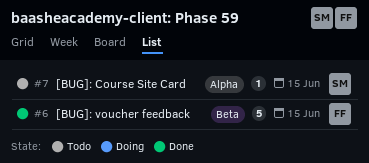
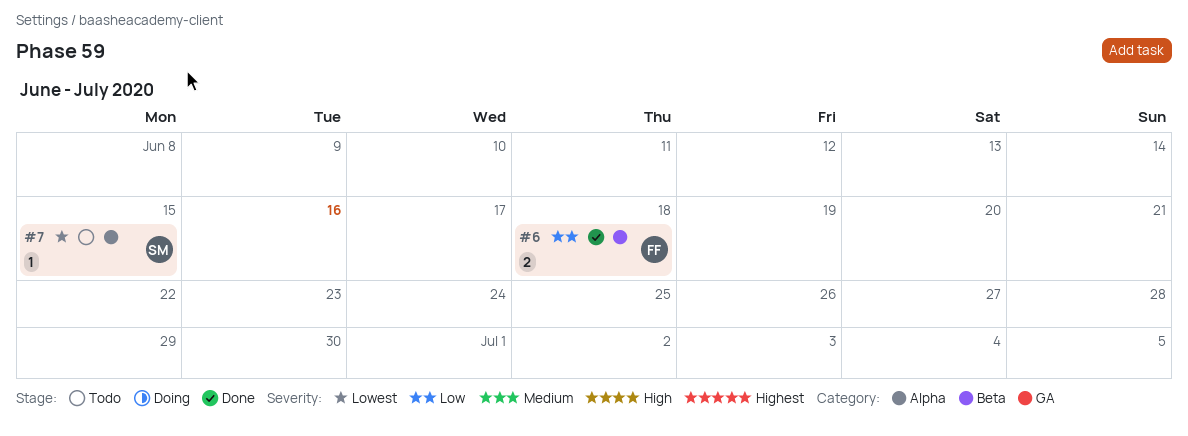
#6, estimate: 5 -> 2
#6, due: Jun 15 -> Jun 18

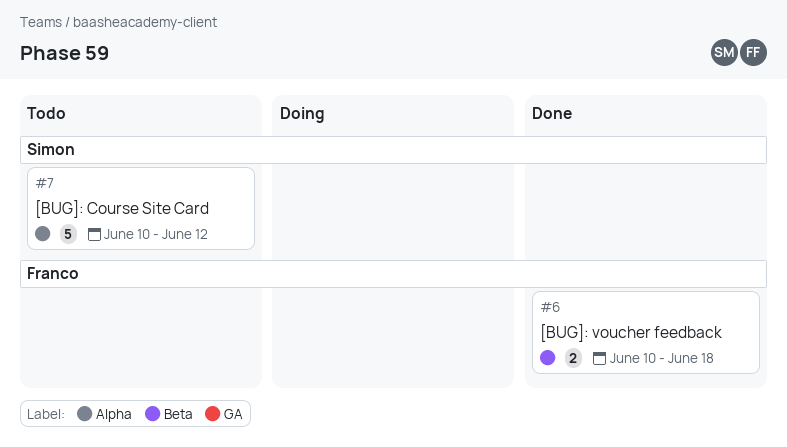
#7, estimate: 1 -> 5
#7, due: Jun 15 -> Jun 12

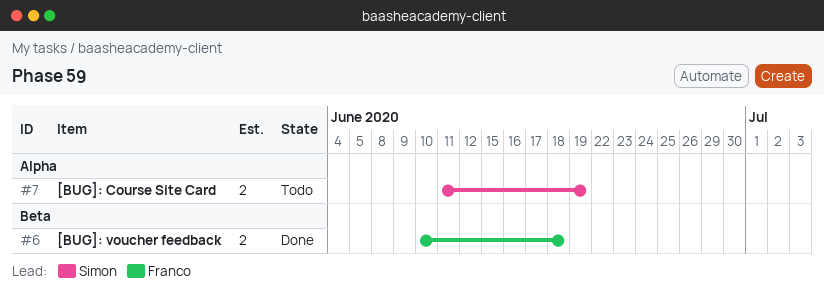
#7, estimate: 5 -> 2
#7, start: Jun 10 -> Jun 11
#7, due: Jun 12 -> Jun 19

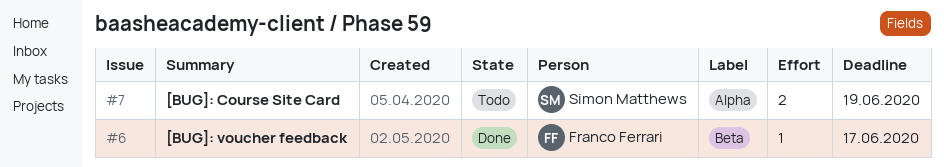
#6, estimate: 2 -> 1
#6, due: Jun 18 -> Jun 17

